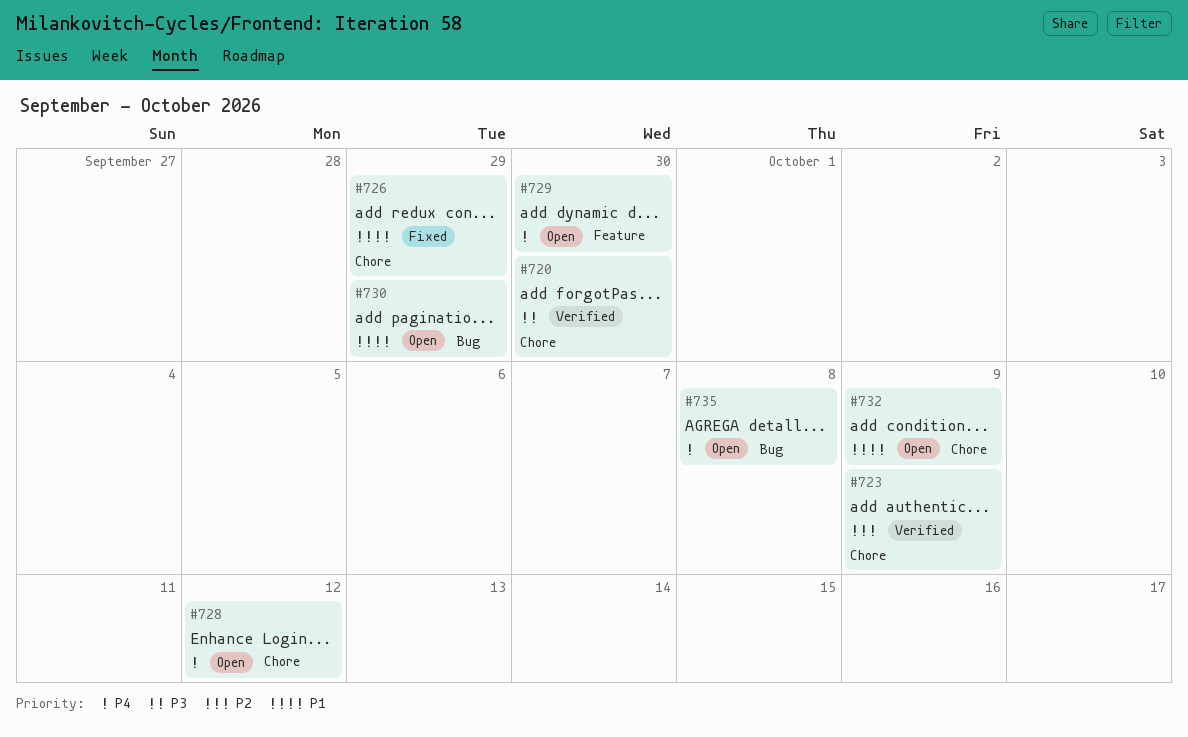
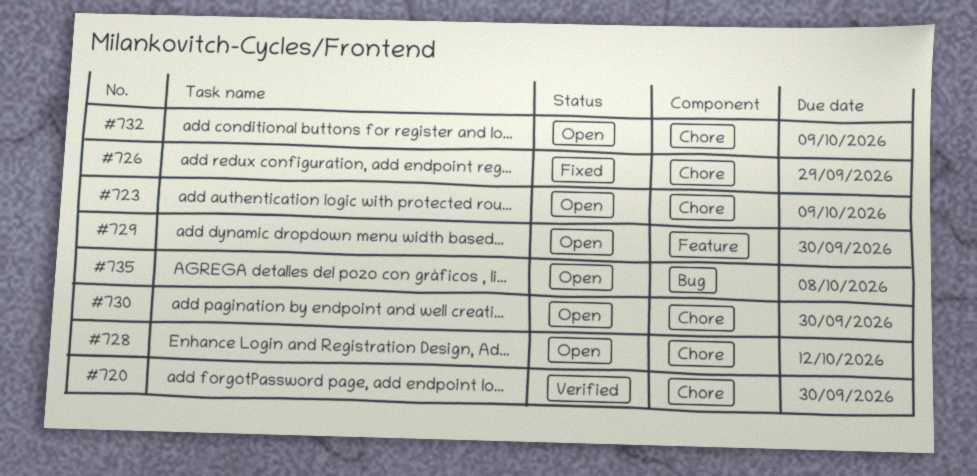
#723, status: Verified -> Open
#730, label: Bug -> Chore
#730, due: Sep 29 -> Sep 30

